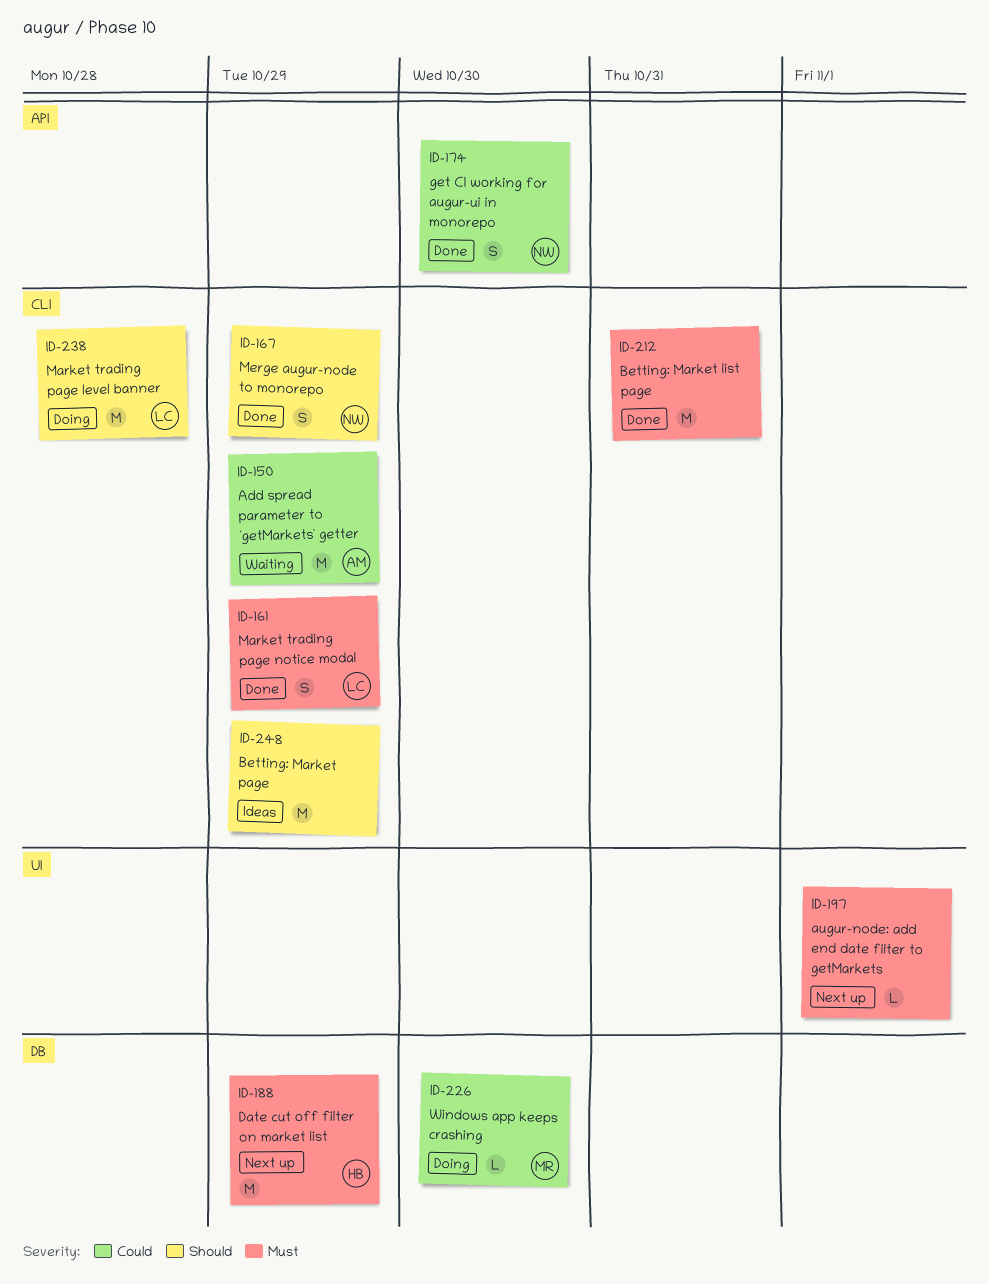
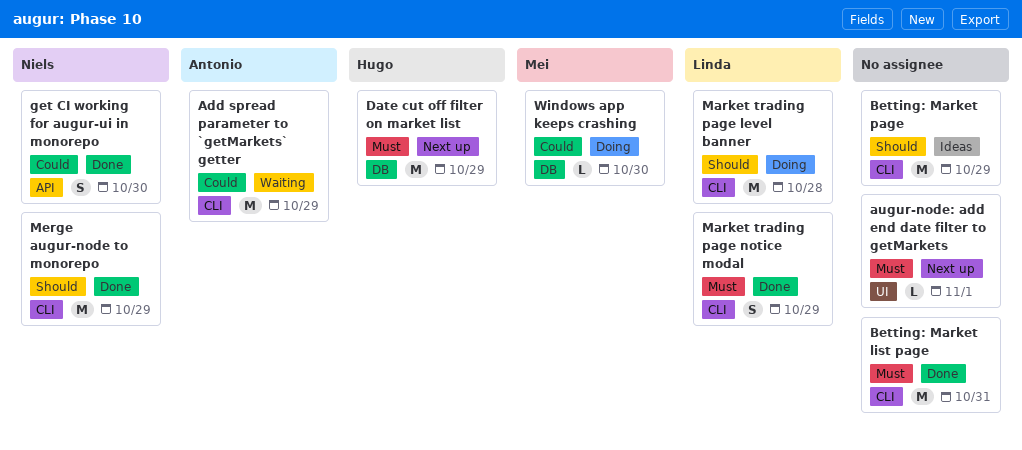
Merge augur-node to monorepo, estimate: S -> M

